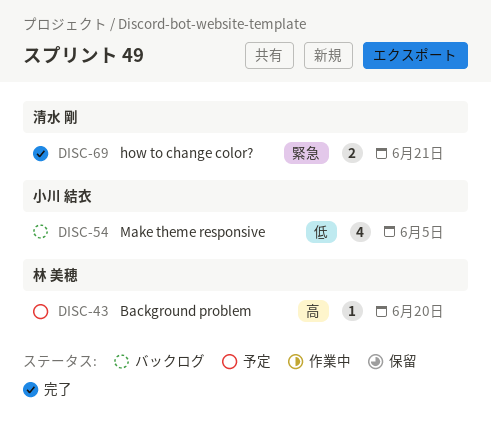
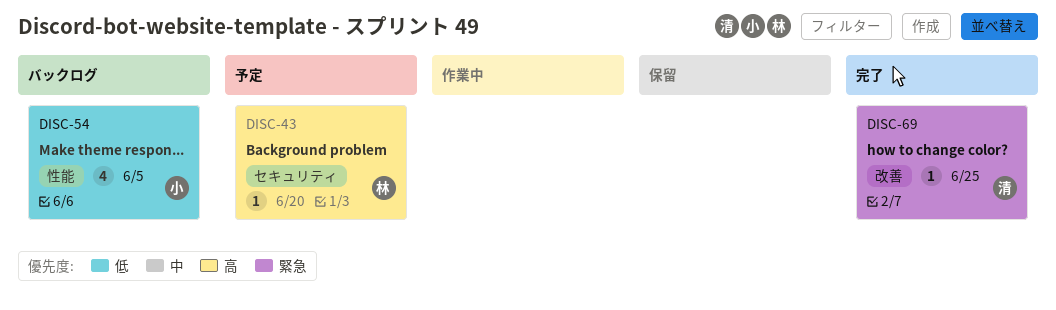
DISC-69, estimate: 2 -> 1
DISC-69, due: Jun 21 -> Jun 25

